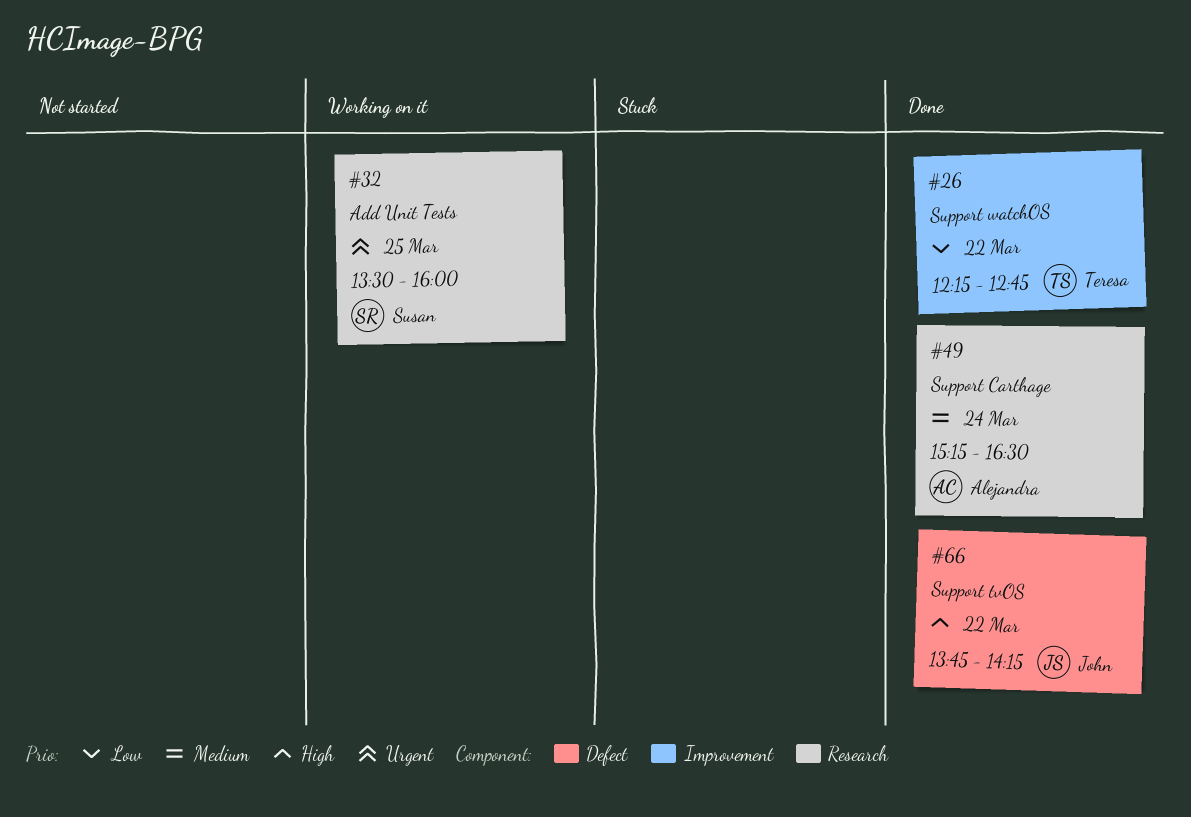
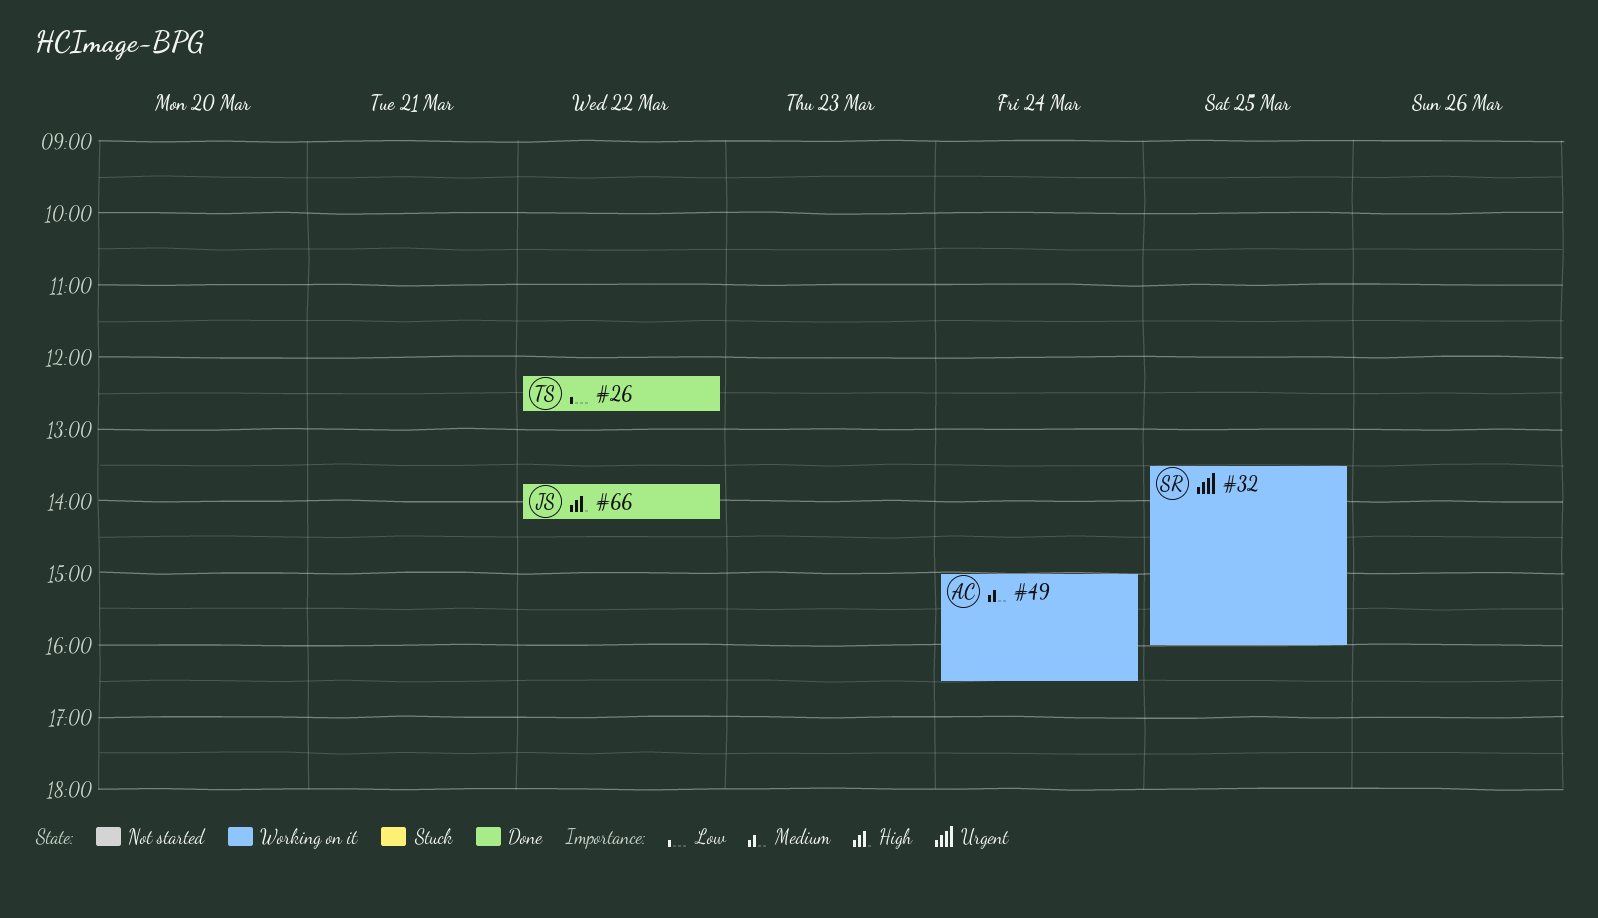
#49, status: Done -> Working on it
#49, begins: 15:15 -> 15:00

